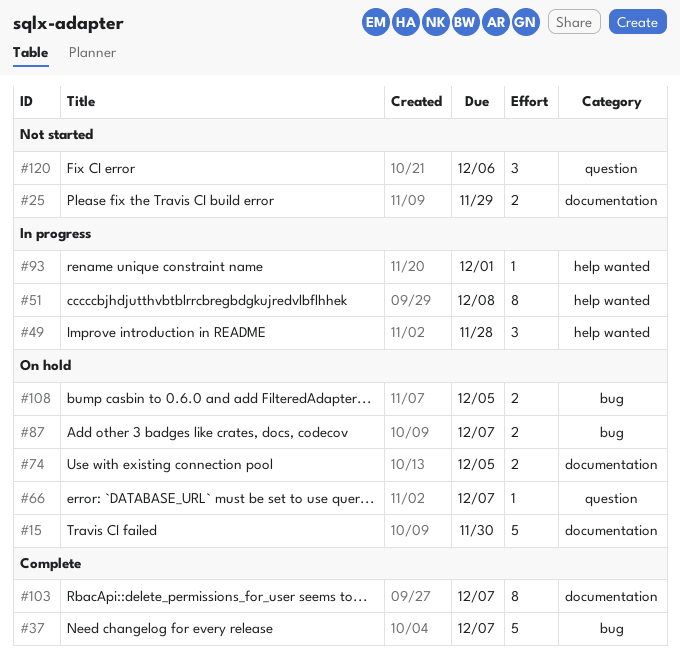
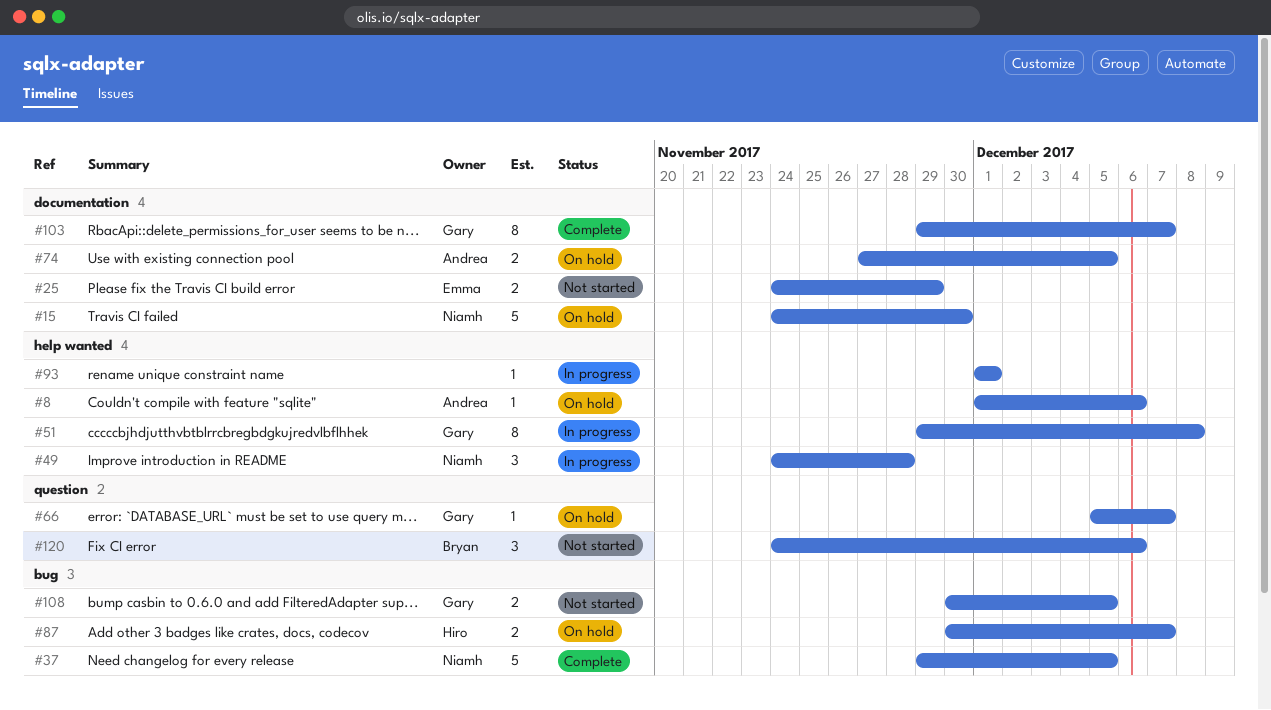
#8: none -> present
#37, due: Dec 7 -> Dec 5
#108, status: On hold -> Not started

